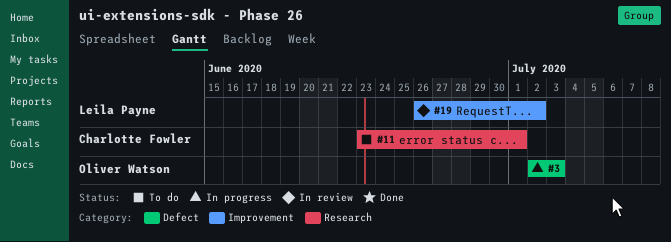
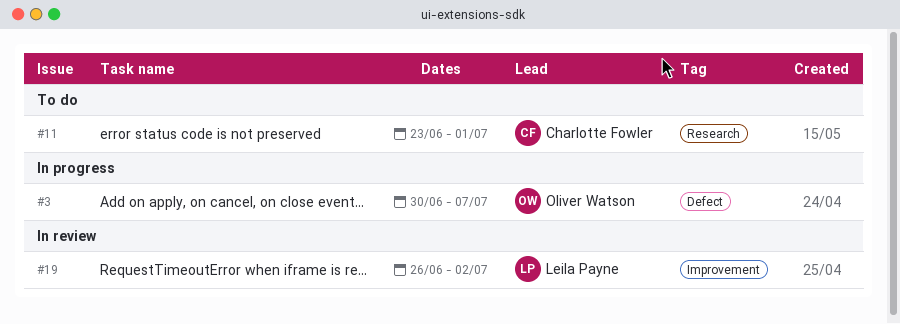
#3, start: Jul 2 -> Jun 30
#3, due: Jul 3 -> Jul 7

